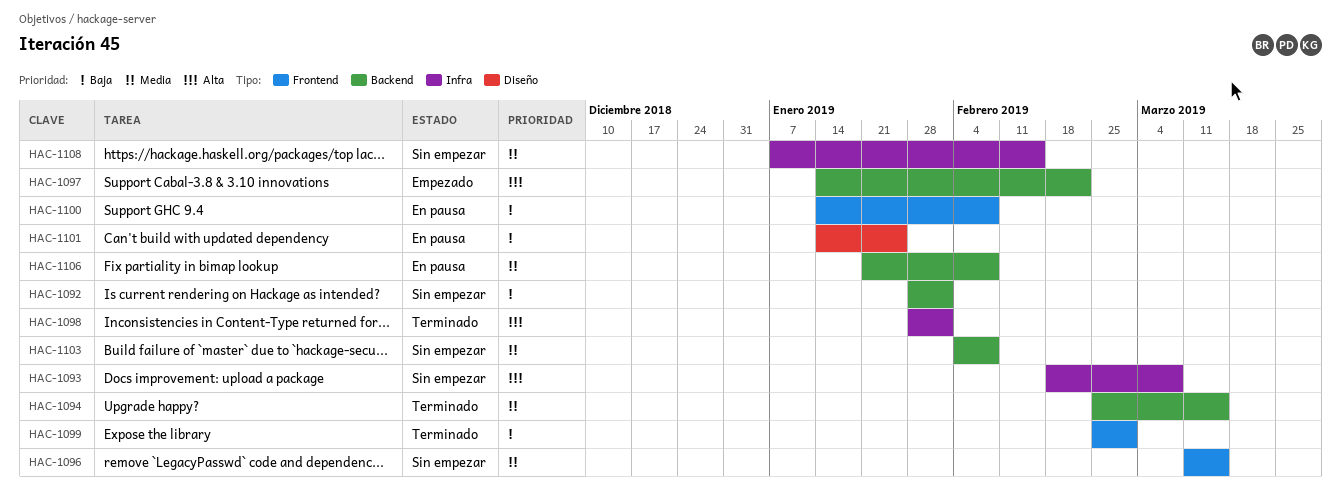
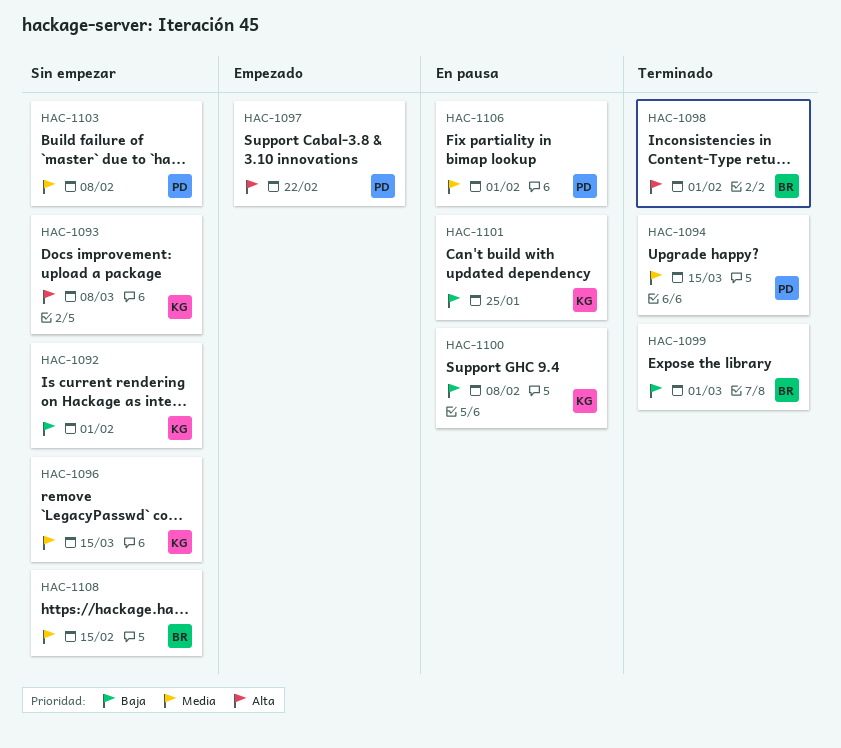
HAC-1106, due: Feb 8 -> Feb 1

